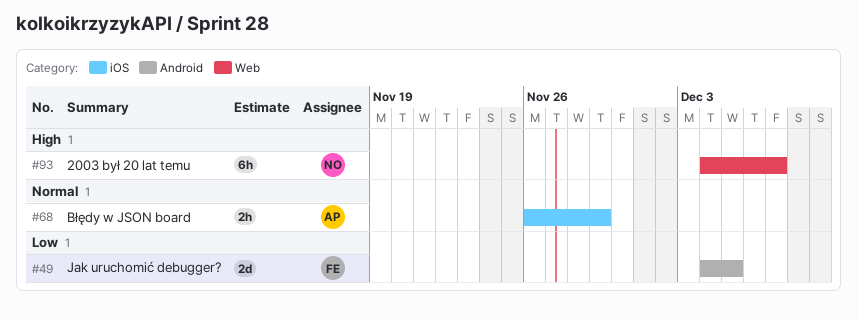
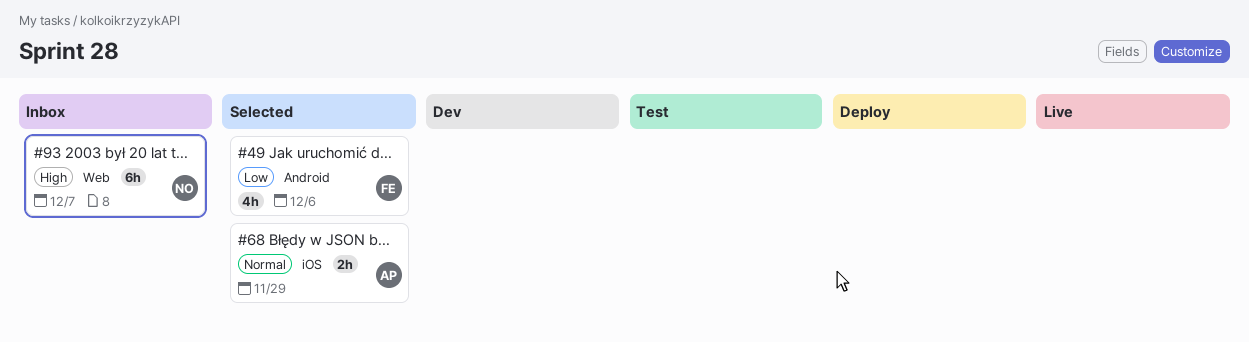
#49, estimate: 2d -> 4h
#49, due: Dec 5 -> Dec 6

